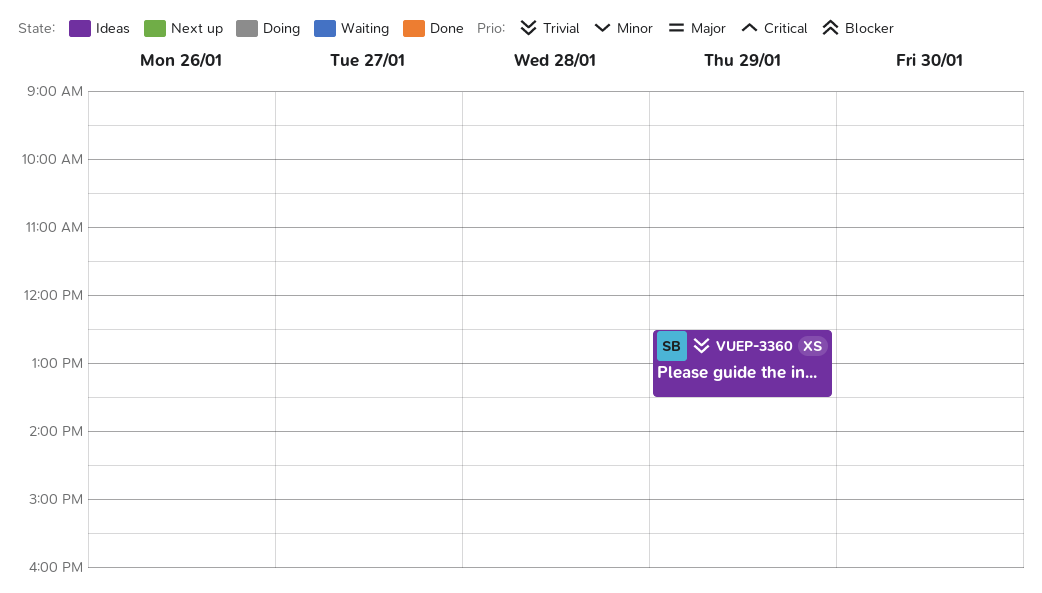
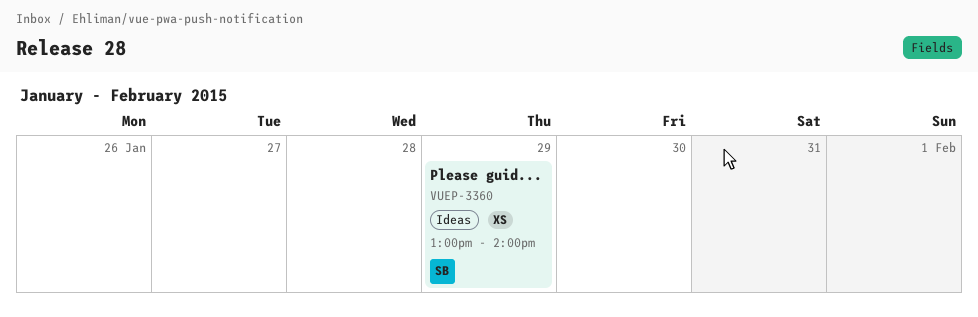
VUEP-3360, begins: 12:30 -> 13:00
VUEP-3360, ends: 13:30 -> 14:00

